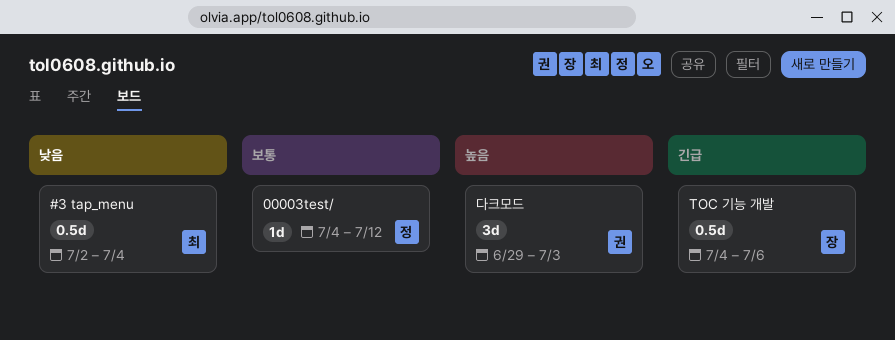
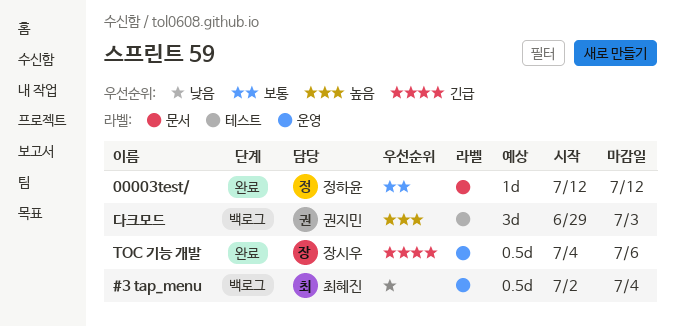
00003test/, start: Jul 4 -> Jul 12

